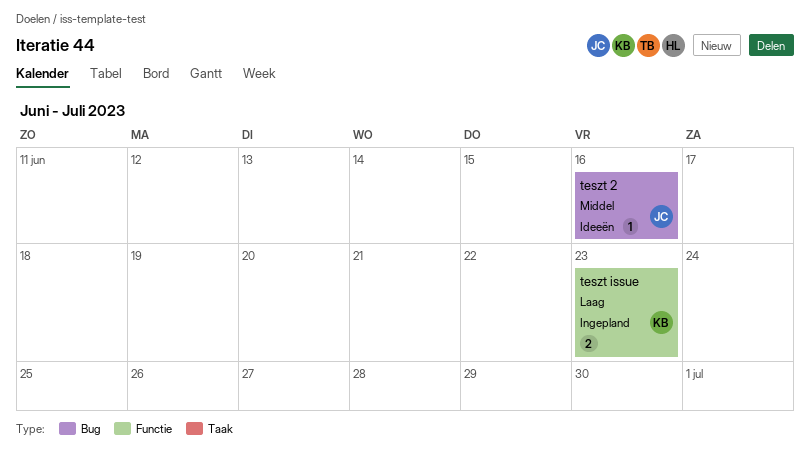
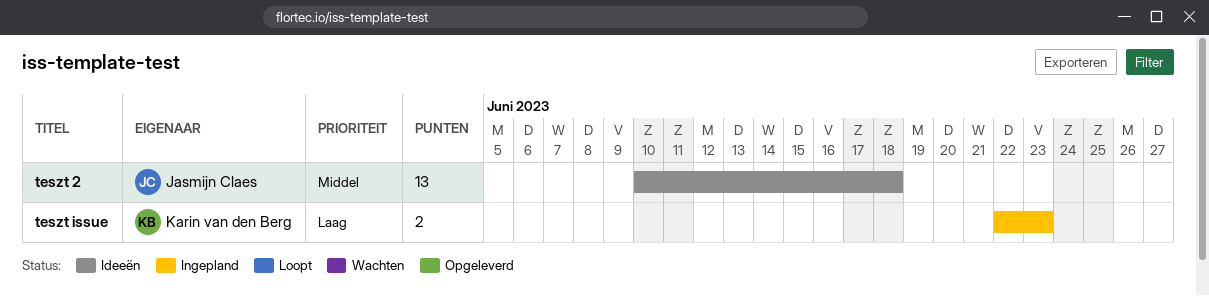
teszt 2, estimate: 1 -> 13
teszt 2, due: Jun 16 -> Jun 18

